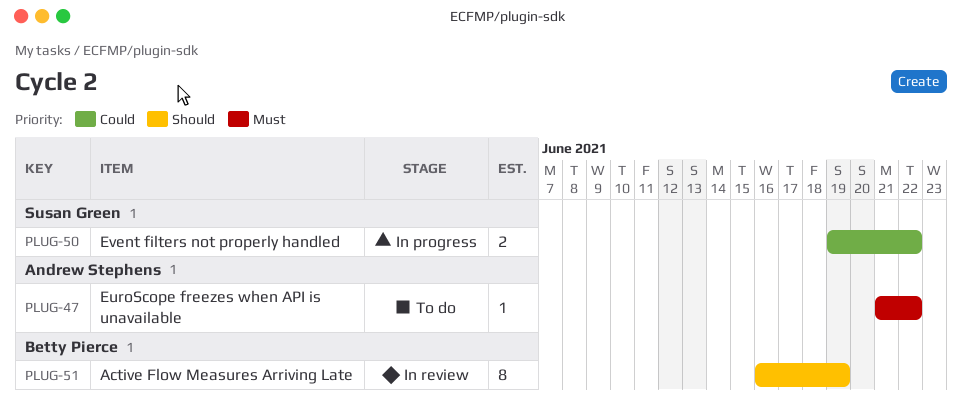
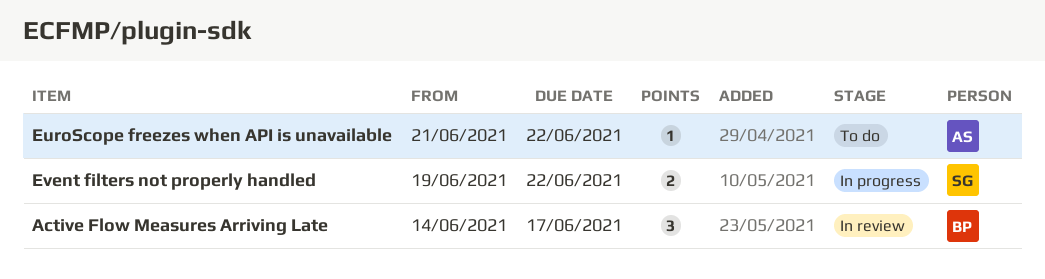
Active Flow Measures Arriving Late, estimate: 8 -> 3
Active Flow Measures Arriving Late, start: Jun 16 -> Jun 14
Active Flow Measures Arriving Late, due: Jun 19 -> Jun 17

